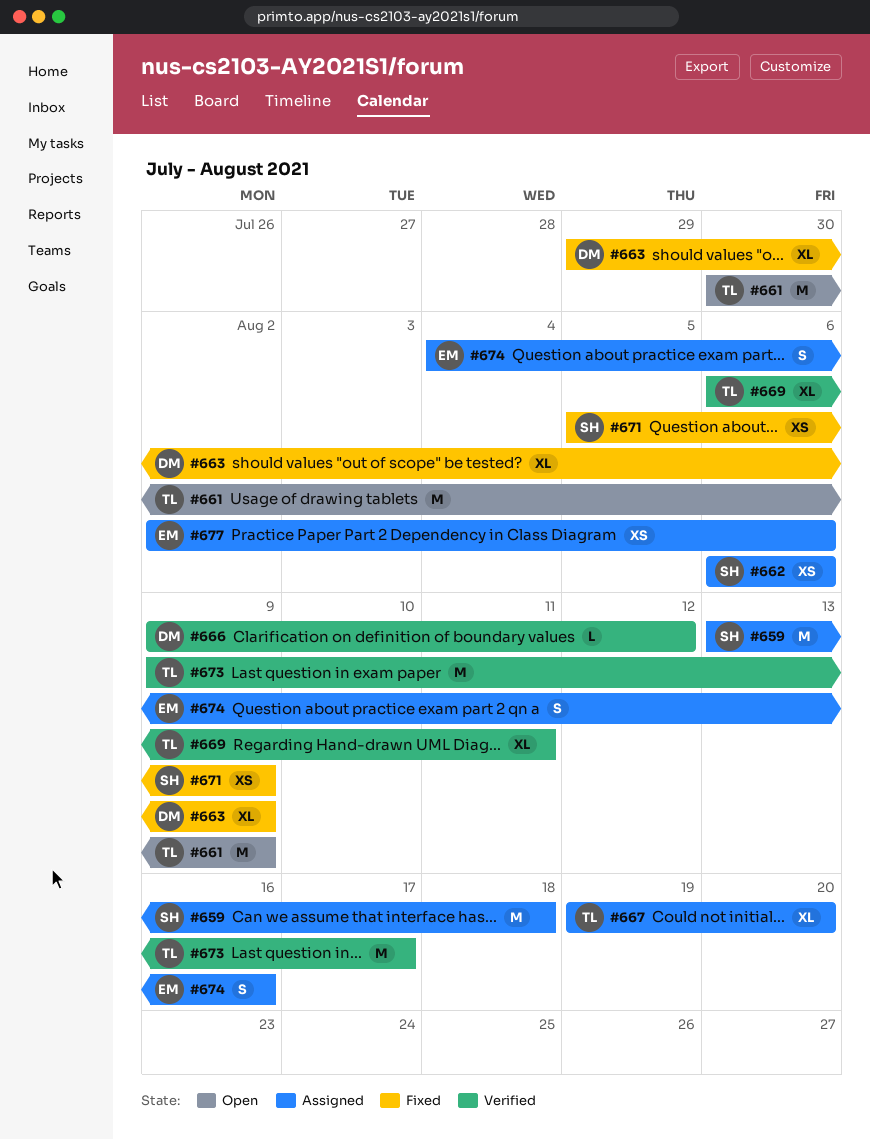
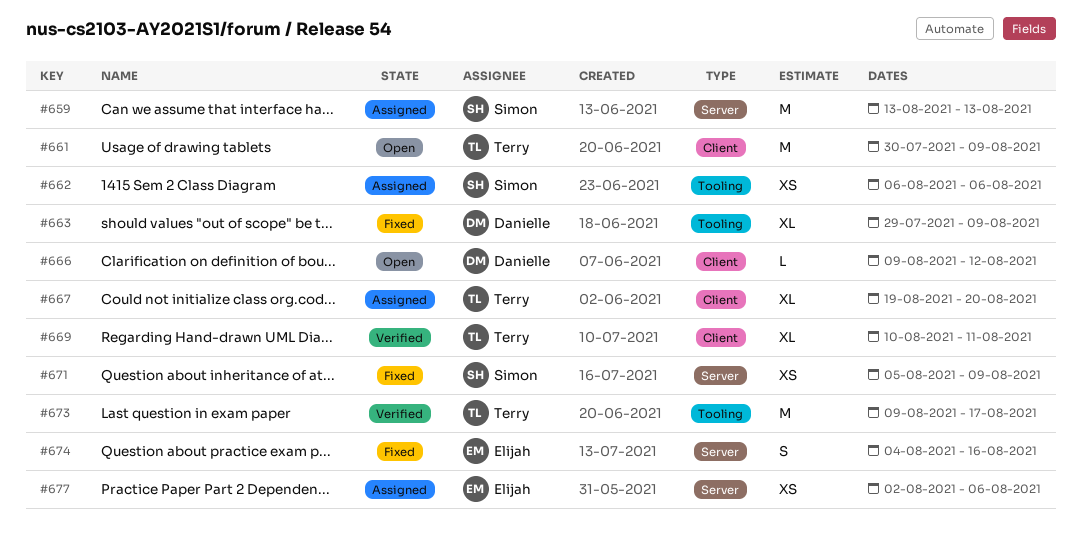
#659, due: Aug 18 -> Aug 13
#666, status: Verified -> Open
#669, start: Aug 6 -> Aug 10
#674, status: Assigned -> Fixed

